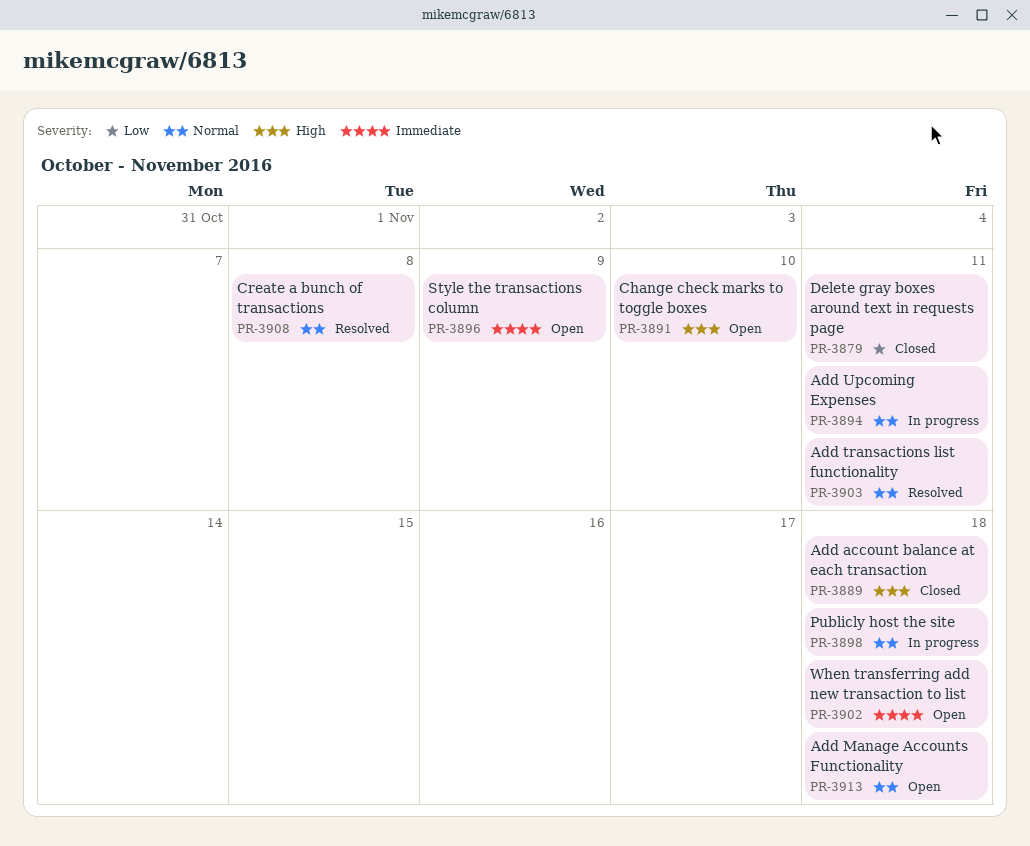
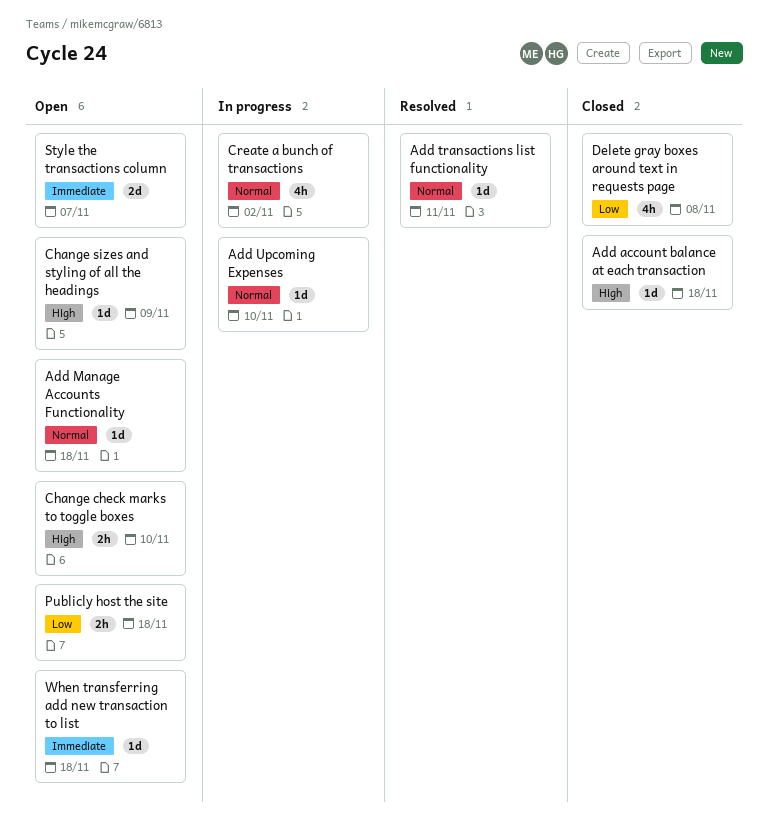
Add Upcoming Expenses, due: Nov 11 -> Nov 10
Change sizes and styling of all the headings: none -> present
Create a bunch of transactions, status: Resolved -> In progress
Create a bunch of transactions, due: Nov 8 -> Nov 2
Delete gray boxes around text in requests page, due: Nov 11 -> Nov 8
Publicly host the site, status: In progress -> Open
Publicly host the site, priority: Normal -> Low
Style the transactions column, due: Nov 9 -> Nov 7

